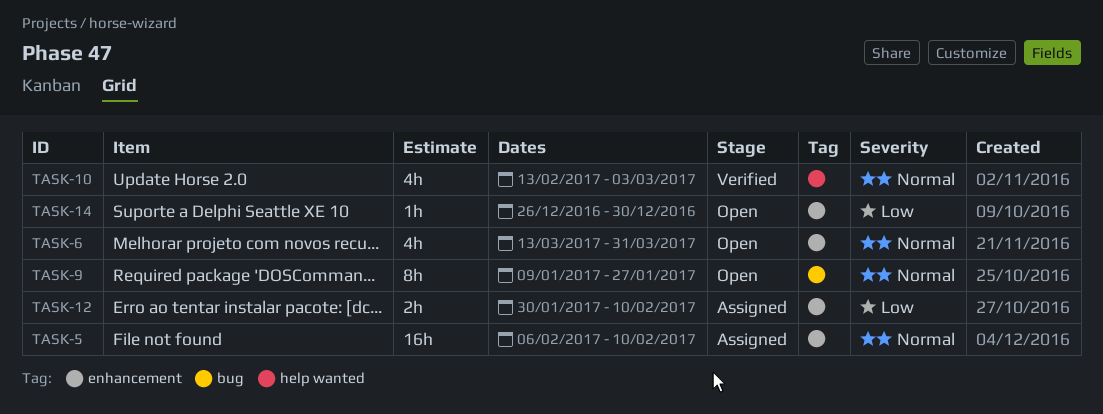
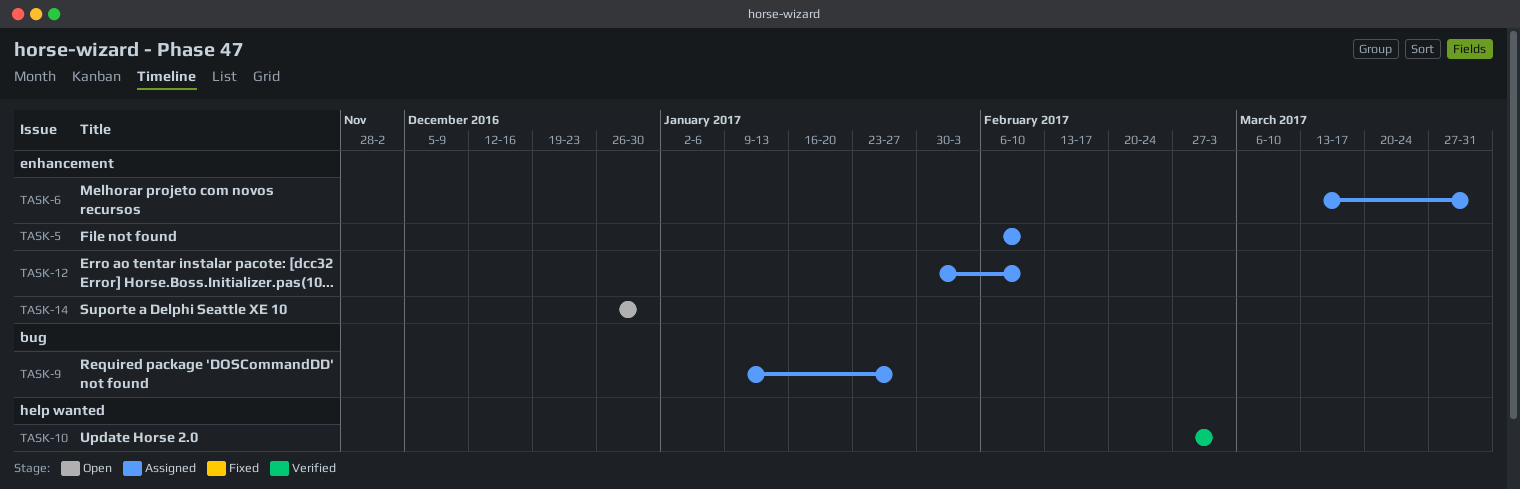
TASK-6, status: Open -> Assigned
TASK-9, status: Open -> Assigned
TASK-10, start: Feb 13 -> Feb 27

